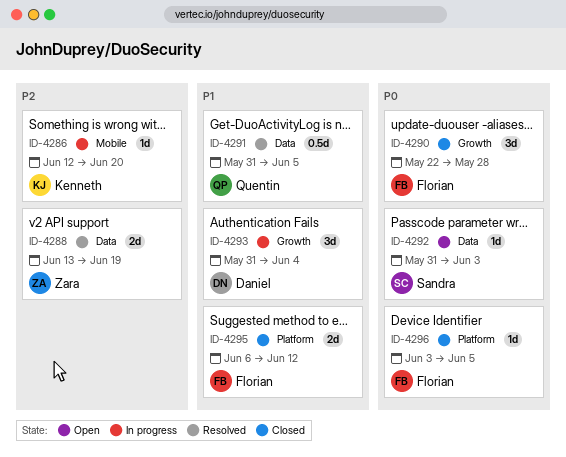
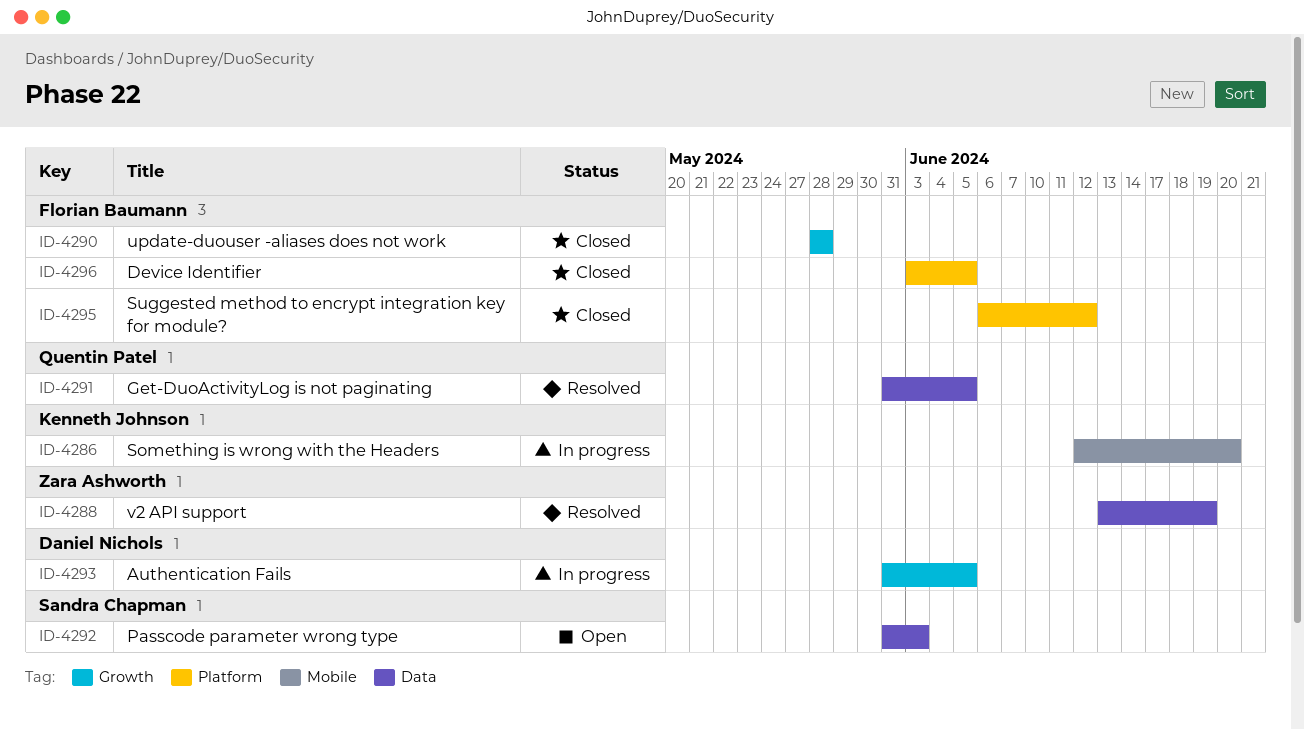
ID-4290, start: May 22 -> May 28
ID-4293, due: Jun 4 -> Jun 5

